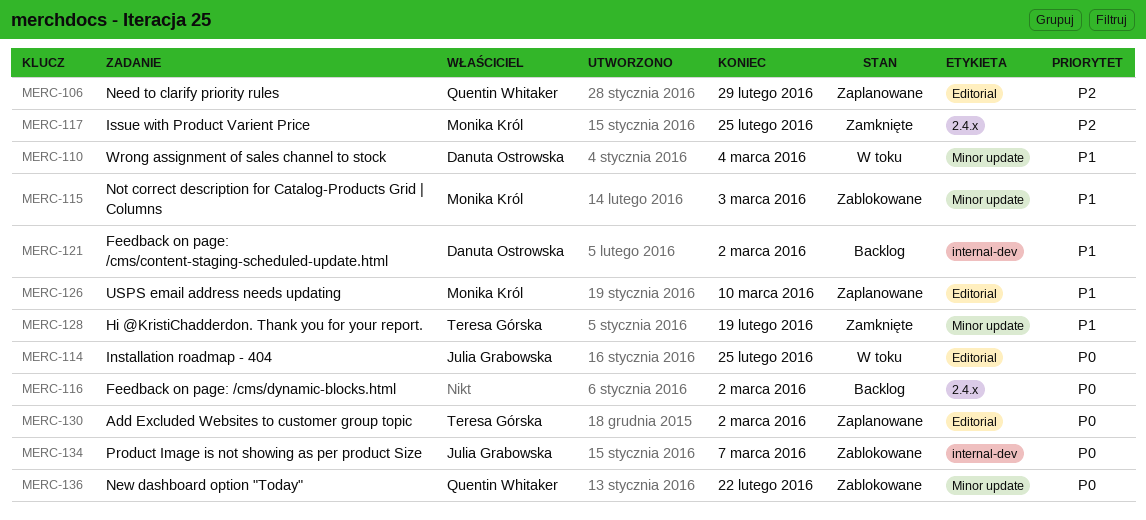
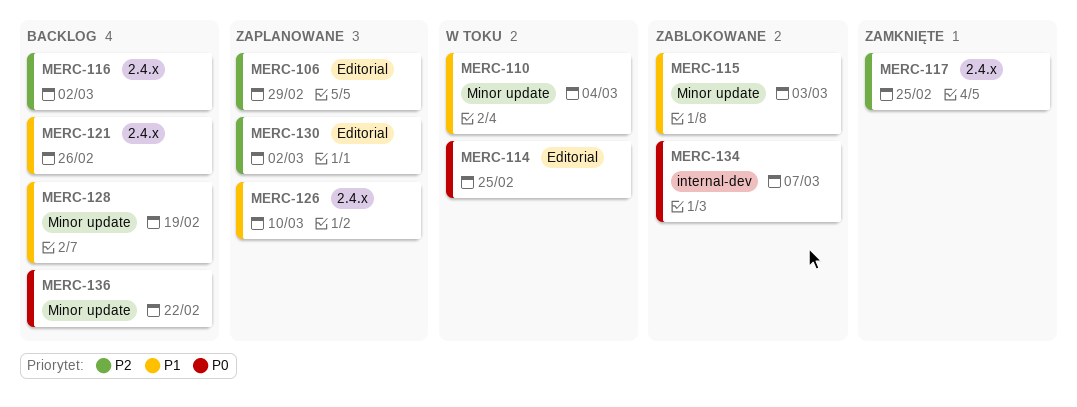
MERC-116, priority: P0 -> P2
MERC-121, label: internal-dev -> 2.4.x
MERC-121, due: Mar 2 -> Feb 26
MERC-126, label: Editorial -> 2.4.x
MERC-128, status: Zamknięte -> Backlog
MERC-130, priority: P0 -> P2
MERC-136, status: Zablokowane -> Backlog

